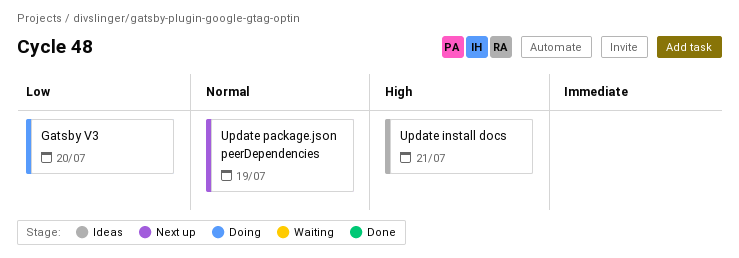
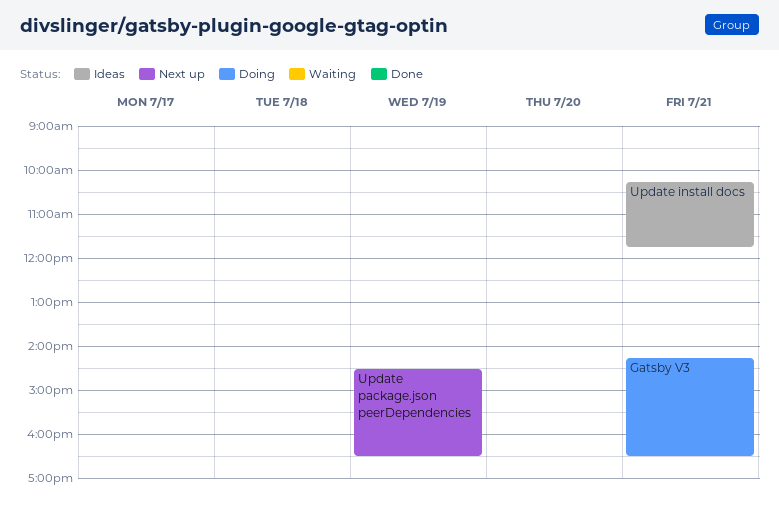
Gatsby V3, day: Jul 20 -> Jul 21

